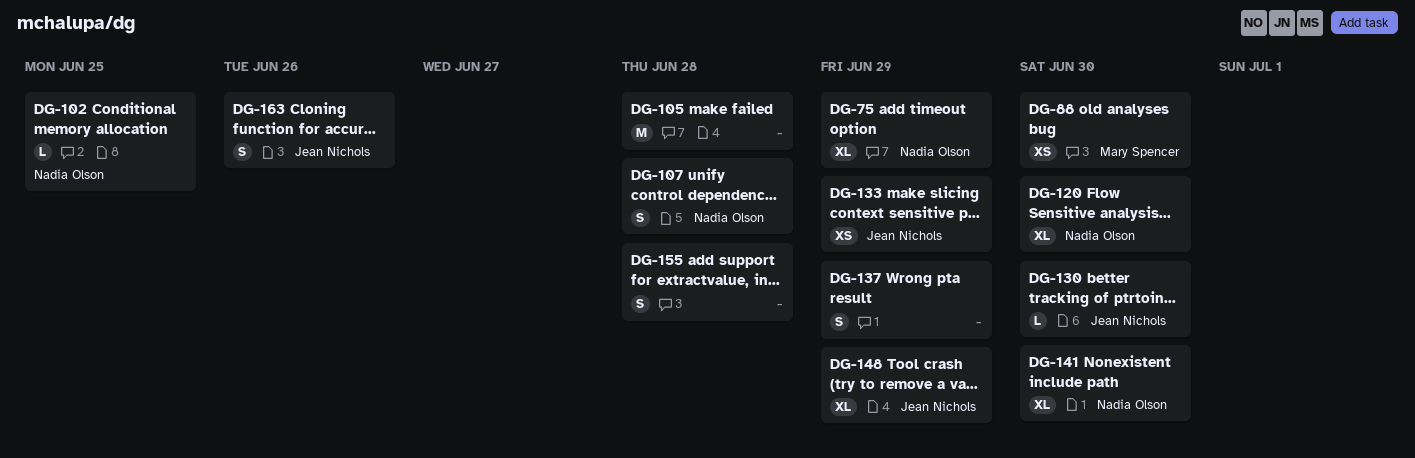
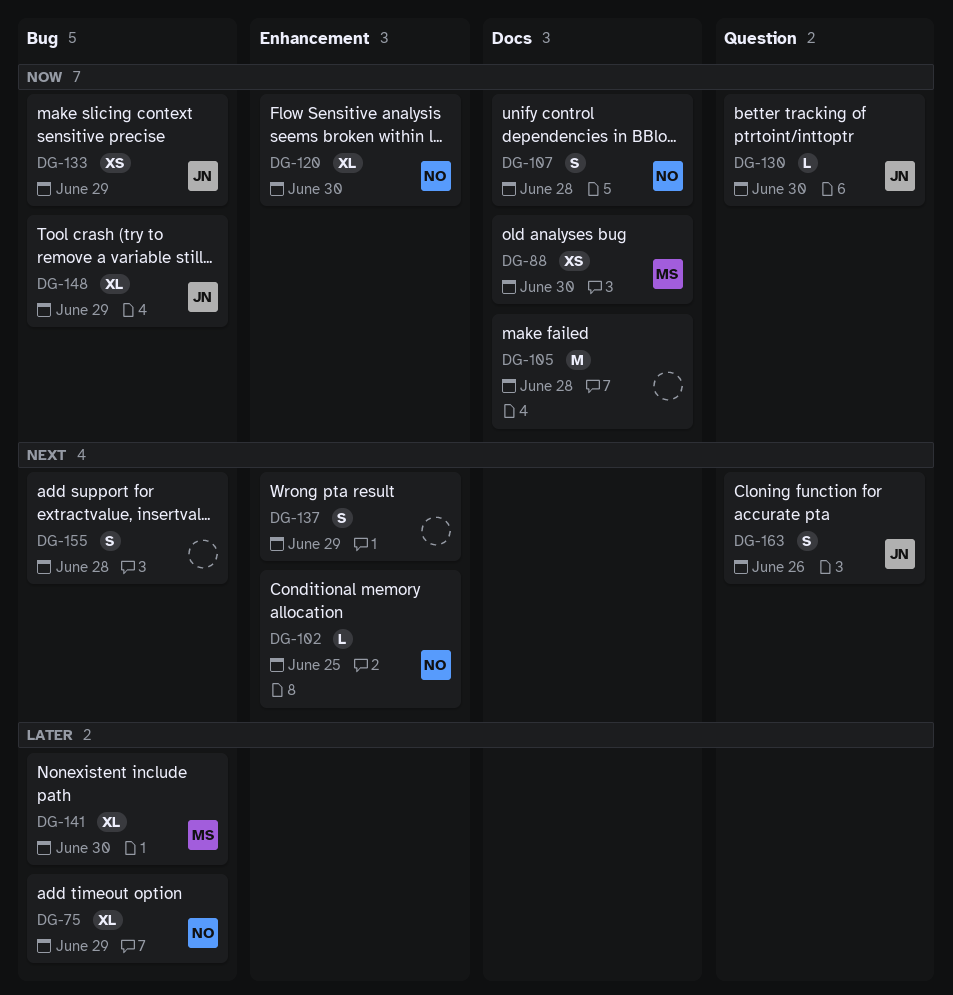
DG-141, owner: Nadia Olson -> Mary Spencer

